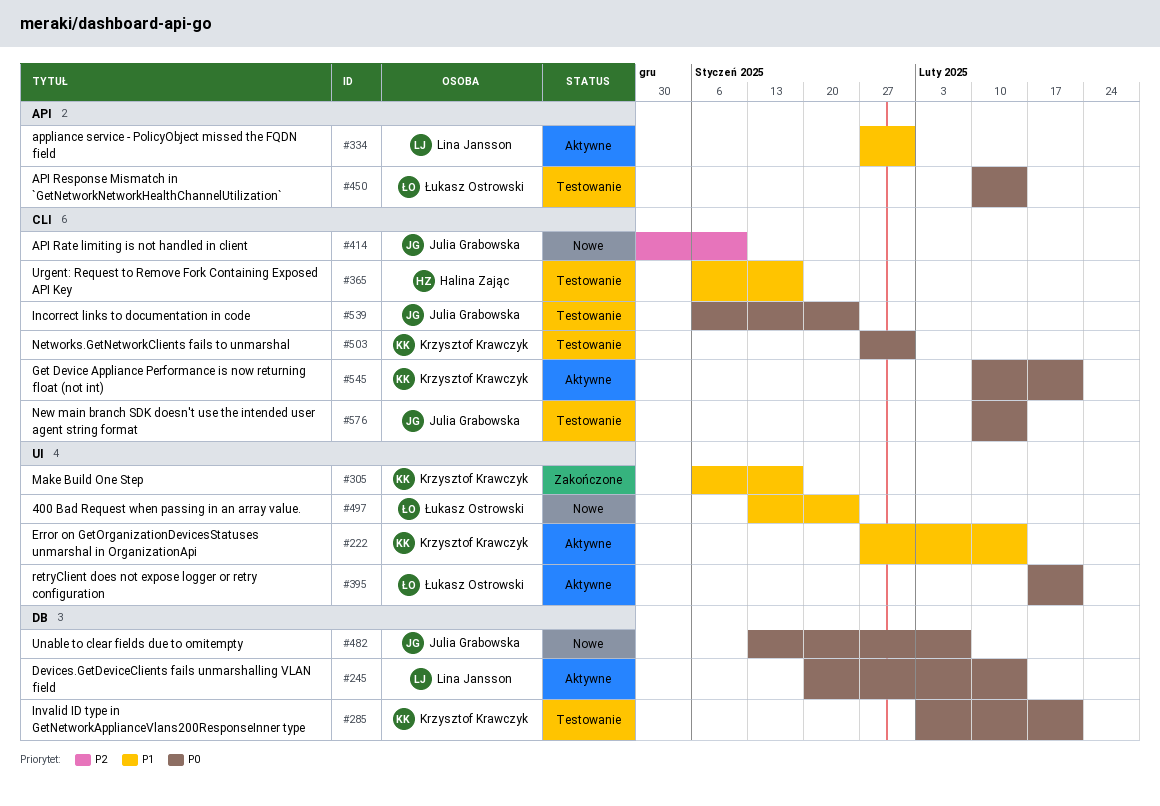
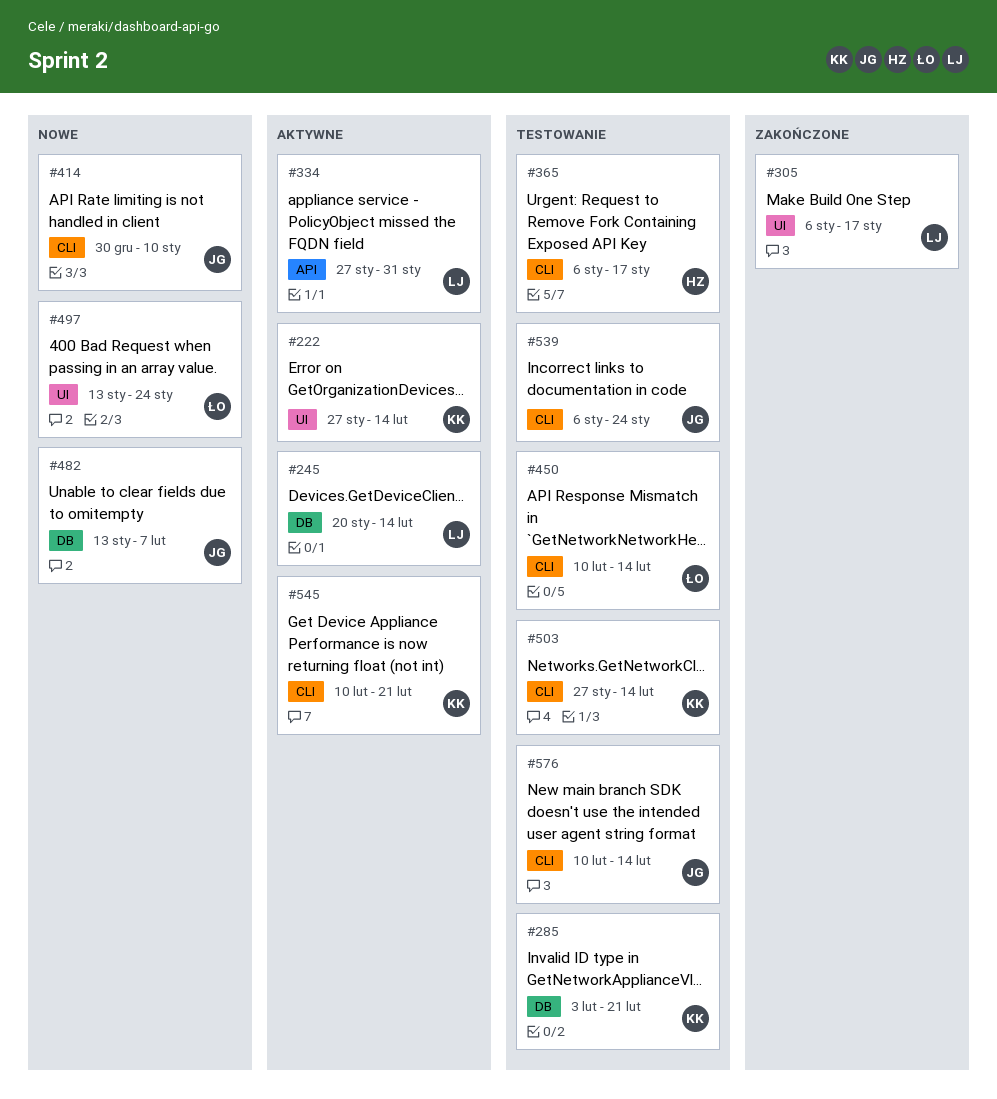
#305, owner: Krzysztof Krawczyk -> Lina Jansson
#395: present -> none
#450, label: API -> CLI
#503, due: Jan 31 -> Feb 14

